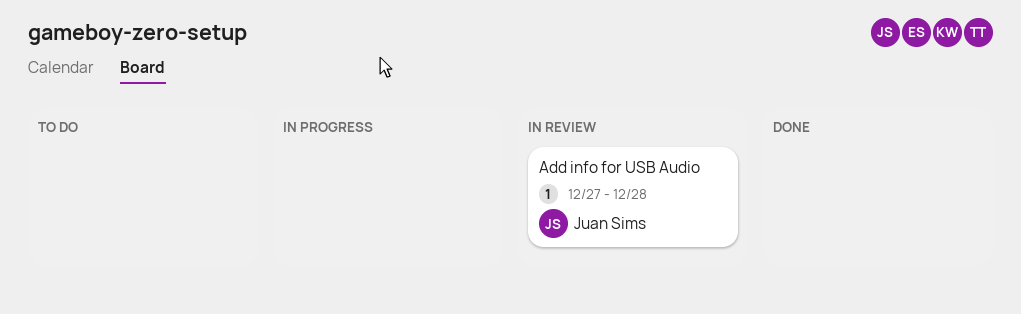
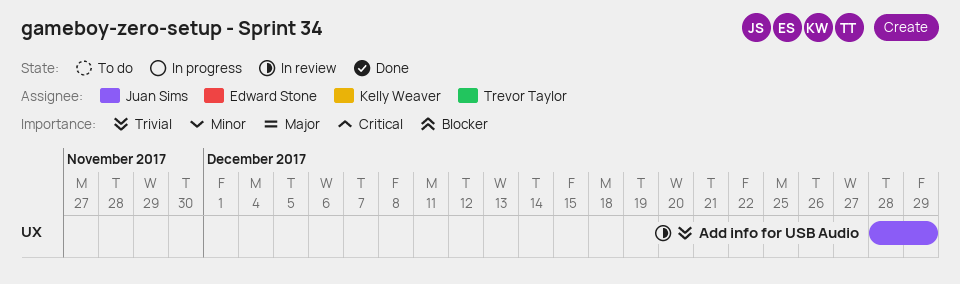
Add info for USB Audio, start: Dec 27 -> Dec 28
Add info for USB Audio, due: Dec 28 -> Dec 29

